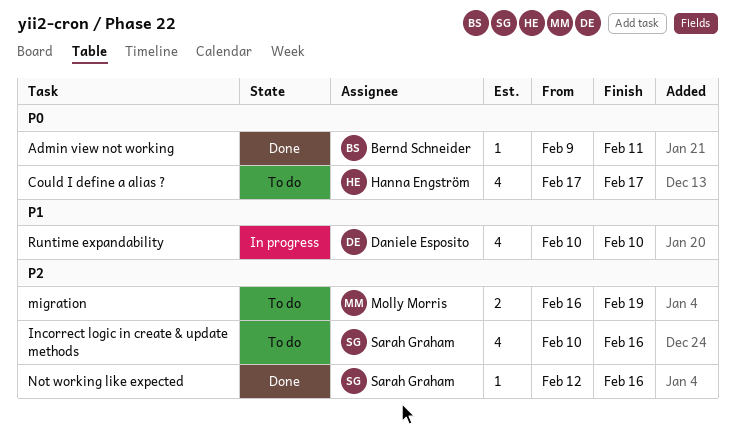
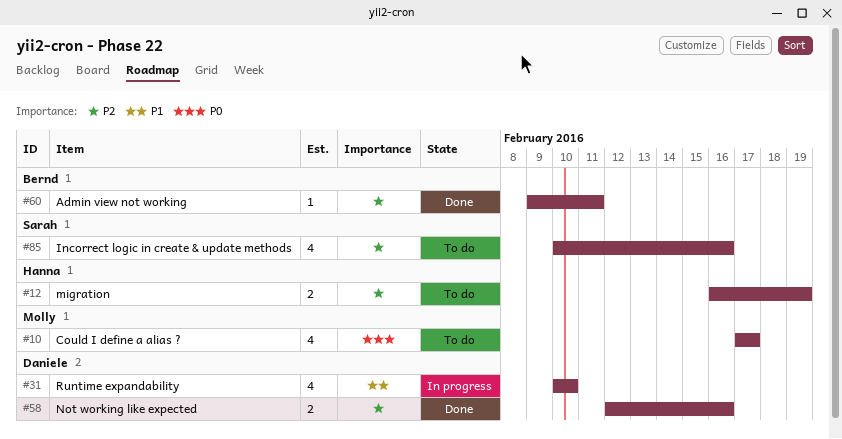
Admin view not working, priority: P0 -> P2
Could I define a alias ?, owner: Hanna Engström -> Molly Morris
migration, owner: Molly Morris -> Hanna Engström
Not working like expected, owner: Sarah Graham -> Daniele Esposito
Not working like expected, estimate: 1 -> 2

